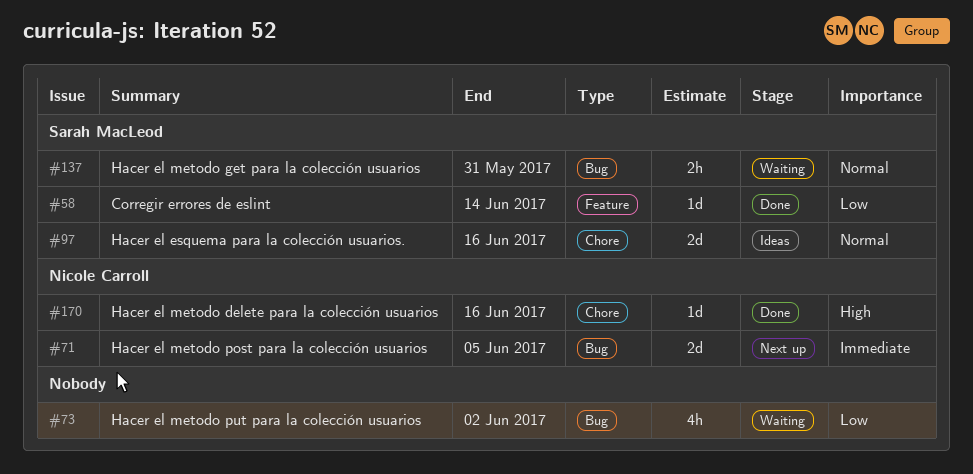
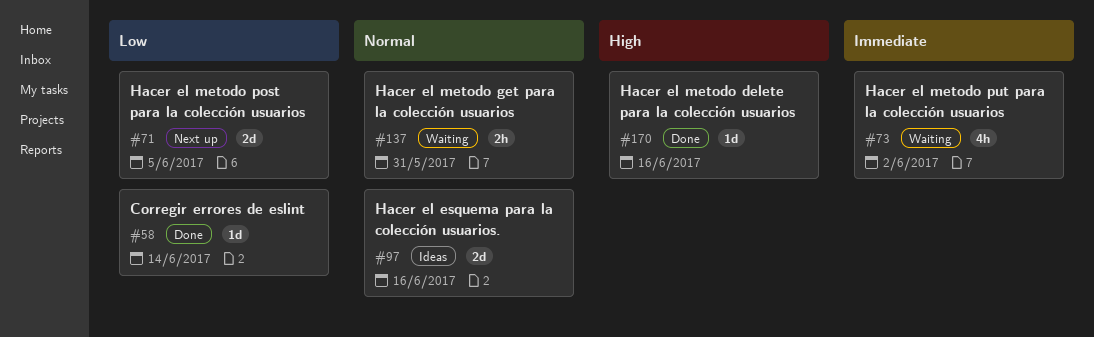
#71, priority: Immediate -> Low
#73, priority: Low -> Immediate

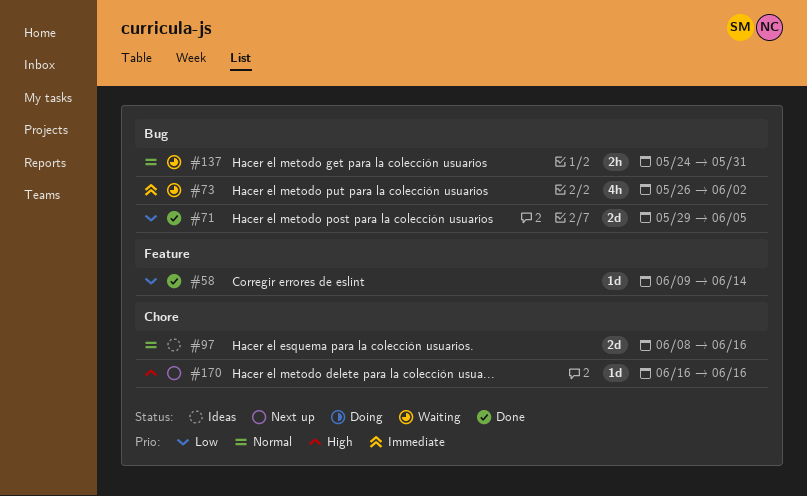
#71, status: Next up -> Done
#170, status: Done -> Next up

